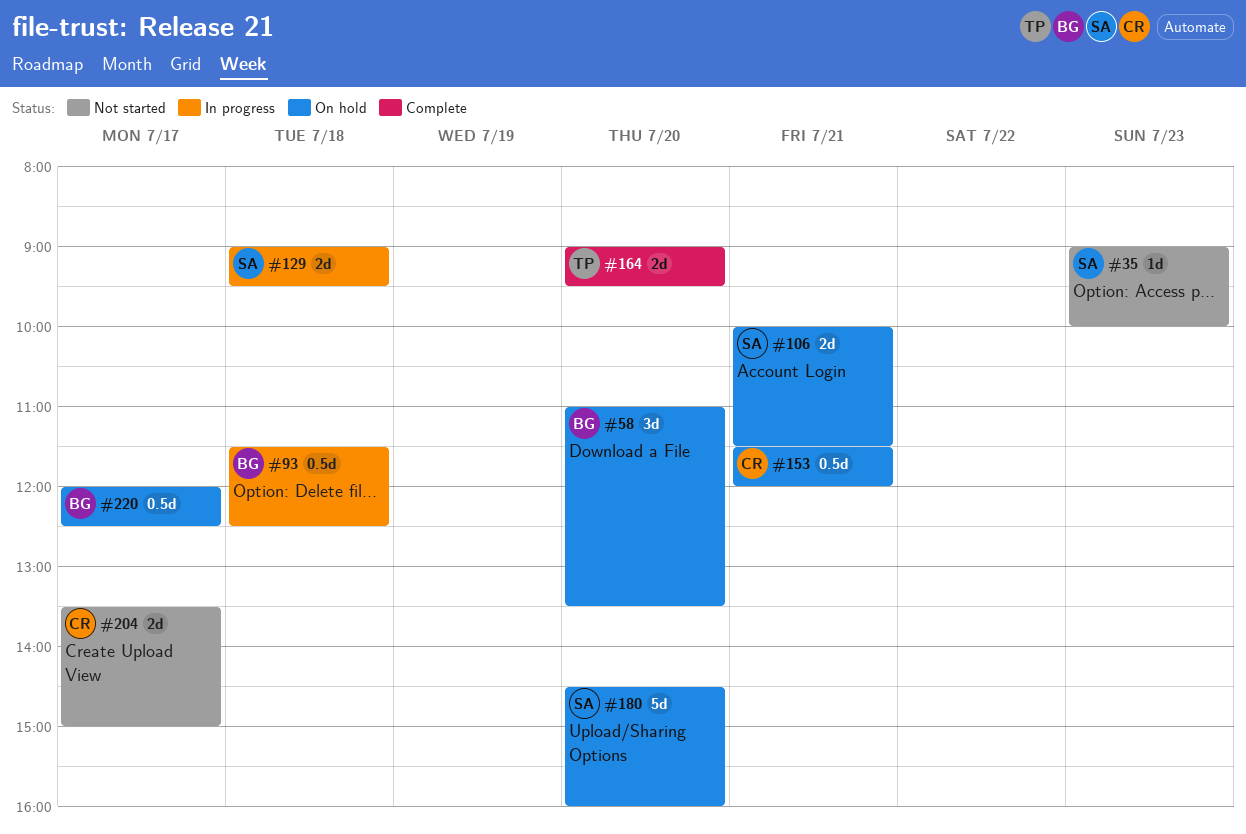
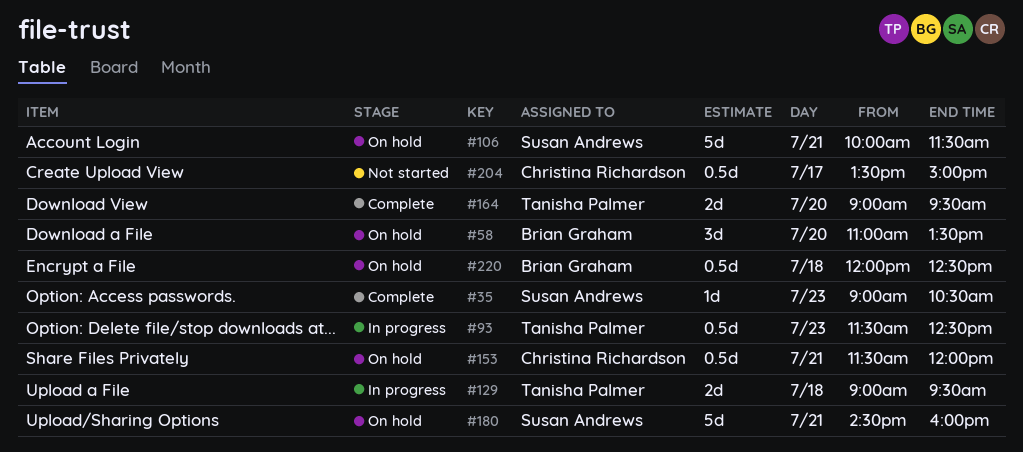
#35, status: Not started -> Complete
#35, ends: 10:00 -> 10:30
#93, owner: Brian Graham -> Tanisha Palmer
#93, day: Jul 18 -> Jul 23
#106, estimate: 2d -> 5d
#129, owner: Susan Andrews -> Tanisha Palmer
#180, day: Jul 20 -> Jul 21
#204, estimate: 2d -> 0.5d
#220, day: Jul 17 -> Jul 18

